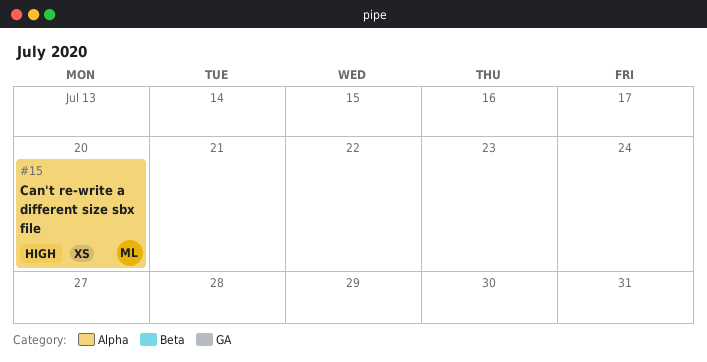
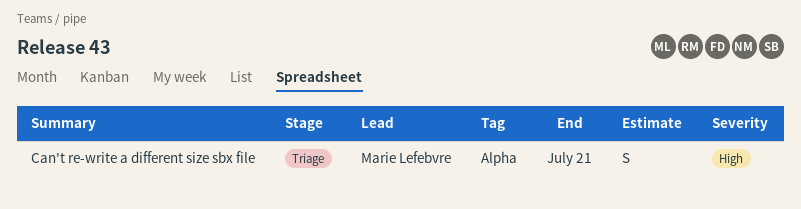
Can't re-write a different size sbx file, estimate: XS -> S
Can't re-write a different size sbx file, due: Jul 20 -> Jul 21

